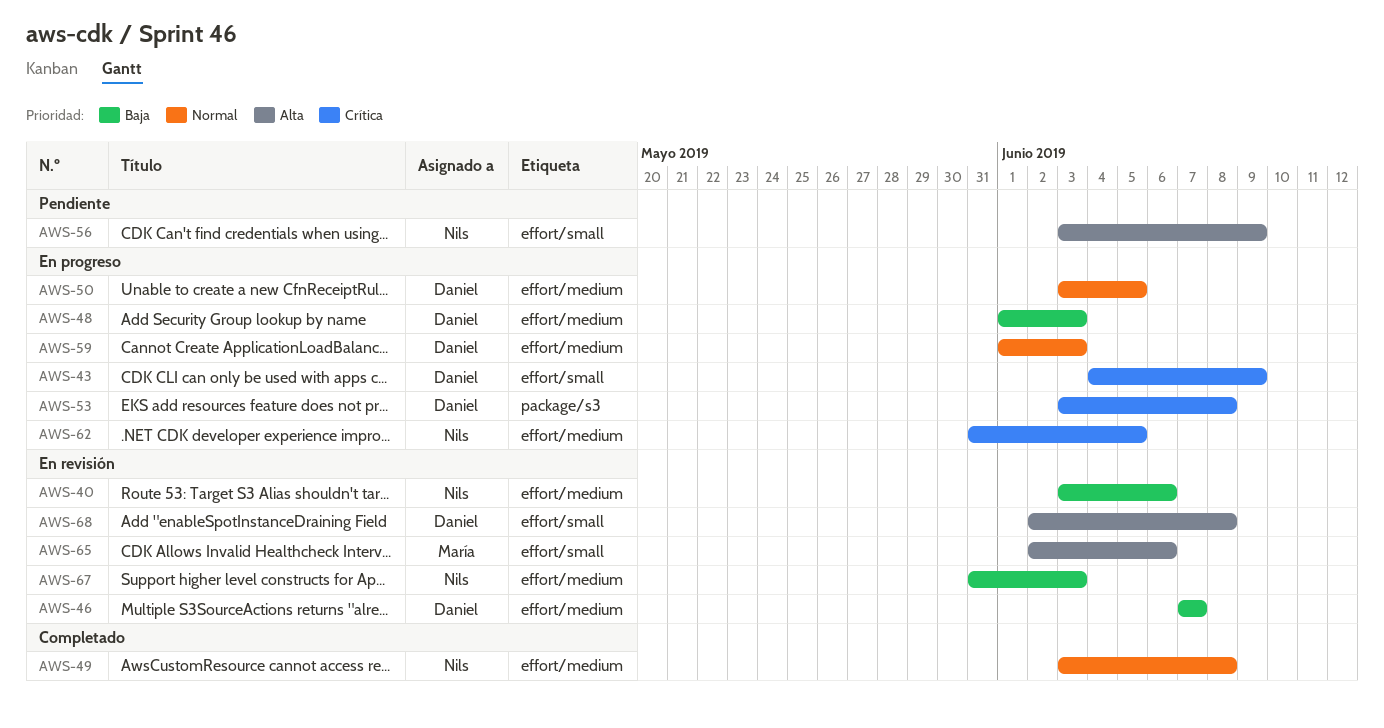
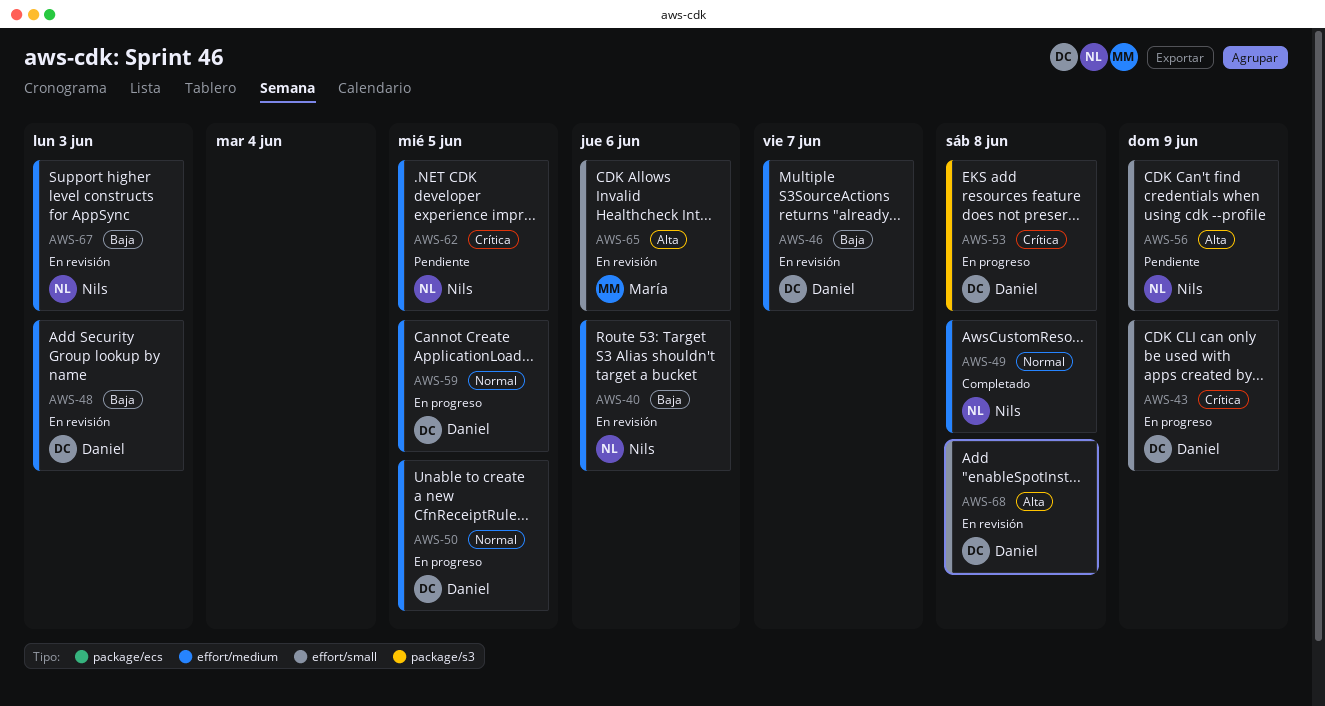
AWS-48, status: En progreso -> En revisión
AWS-59, due: Jun 3 -> Jun 5
AWS-62, status: En progreso -> Pendiente

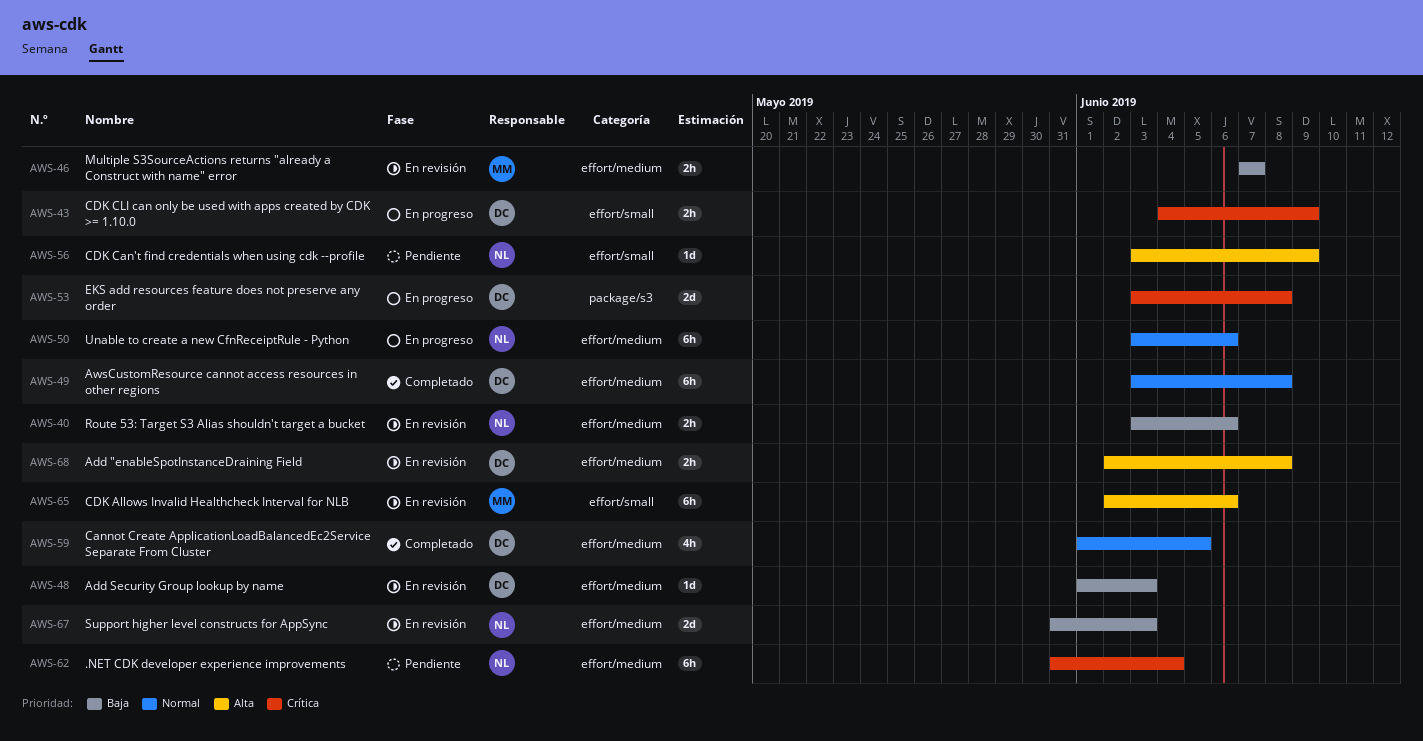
AWS-46, owner: Daniel -> María
AWS-49, owner: Nils -> Daniel
AWS-50, owner: Daniel -> Nils
AWS-50, due: Jun 5 -> Jun 6
AWS-59, status: En progreso -> Completado
AWS-62, due: Jun 5 -> Jun 4
AWS-68, label: effort/small -> effort/medium

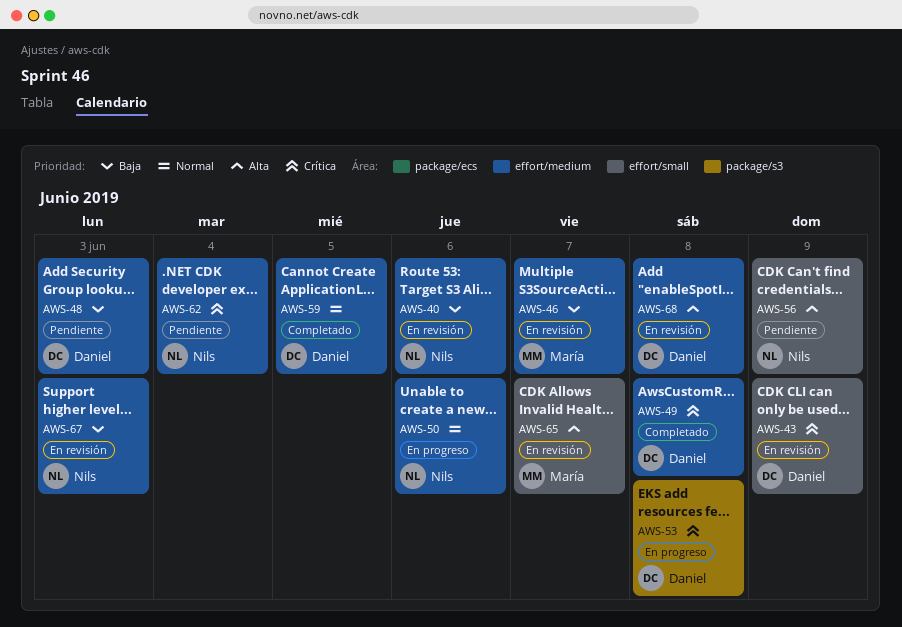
AWS-43, status: En progreso -> En revisión
AWS-48, status: En revisión -> Pendiente
AWS-49, priority: Normal -> Crítica
AWS-65, due: Jun 6 -> Jun 7

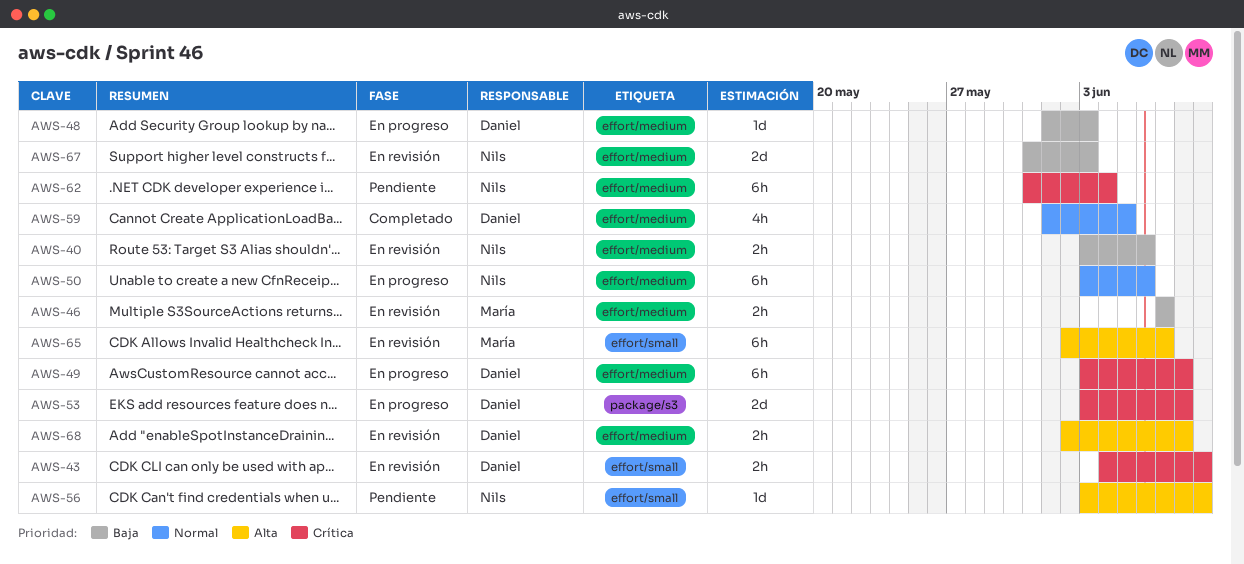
AWS-48, status: Pendiente -> En progreso
AWS-49, status: Completado -> En progreso

